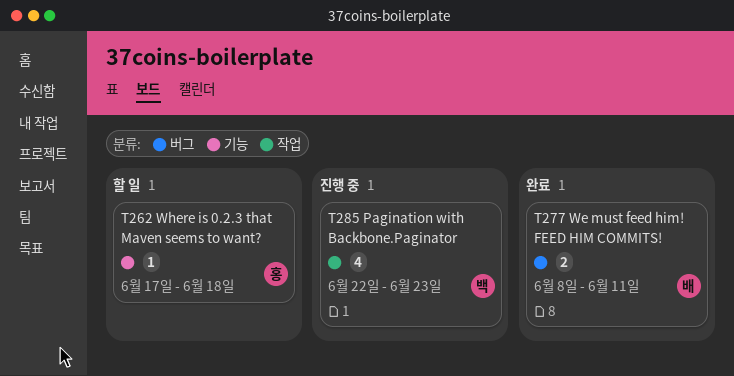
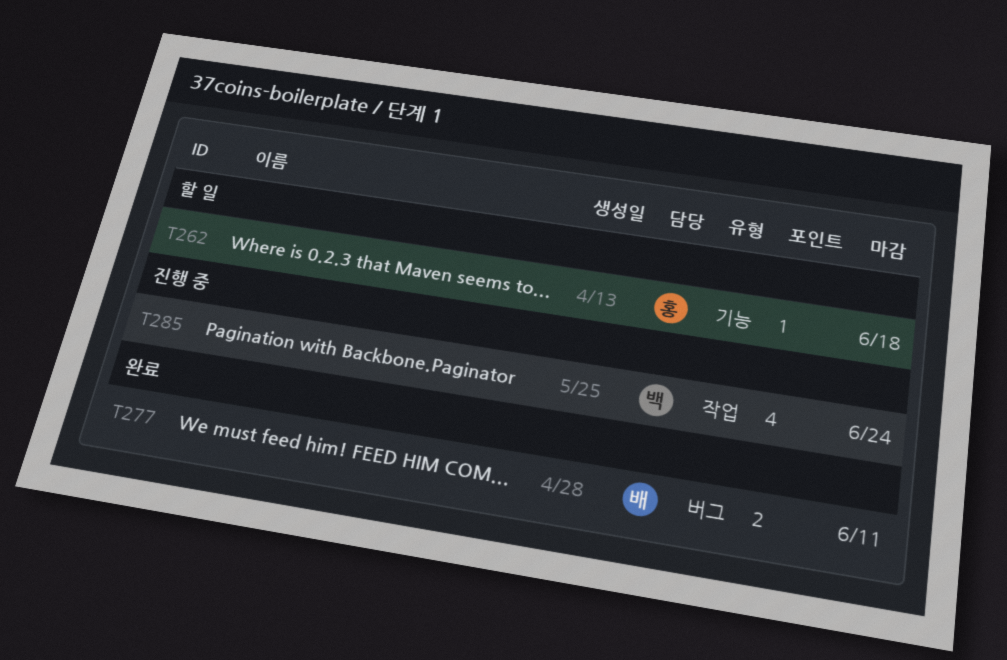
T285, due: Jun 23 -> Jun 24

